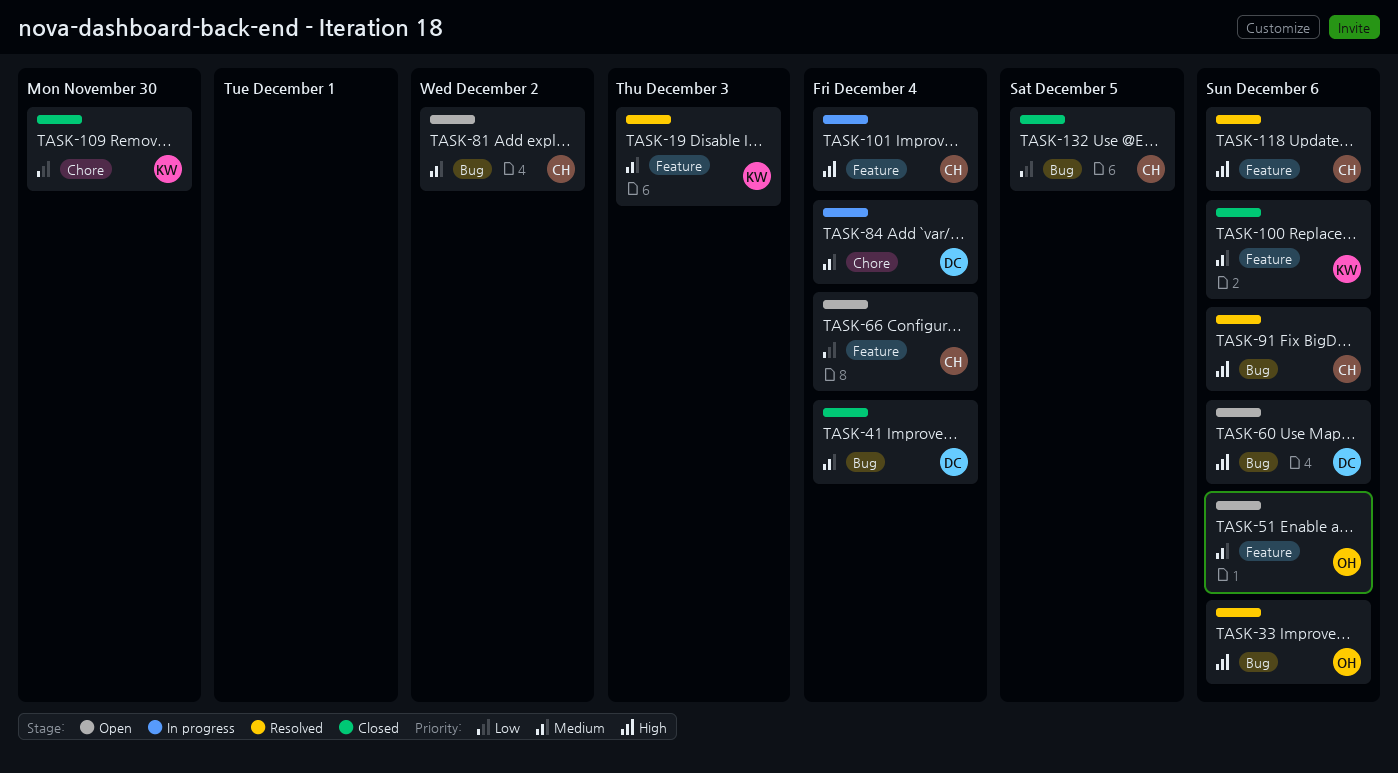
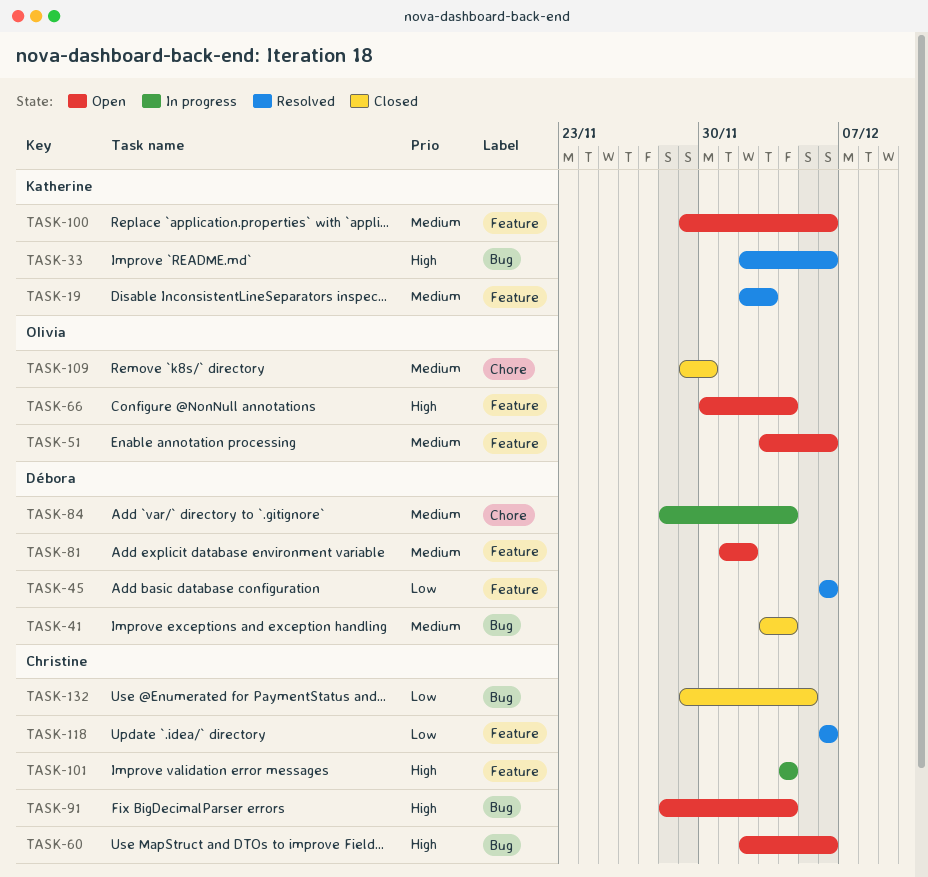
TASK-33, owner: Olivia -> Katherine
TASK-45: none -> present
TASK-60, owner: Débora -> Christine
TASK-66, owner: Christine -> Olivia
TASK-66, priority: Low -> High
TASK-81, owner: Christine -> Débora
TASK-81, label: Bug -> Feature
TASK-91, status: Resolved -> Open
TASK-91, due: Dec 6 -> Dec 4
TASK-100, status: Closed -> Open
TASK-109, owner: Katherine -> Olivia
TASK-109, priority: Low -> Medium
TASK-118, priority: High -> Low

